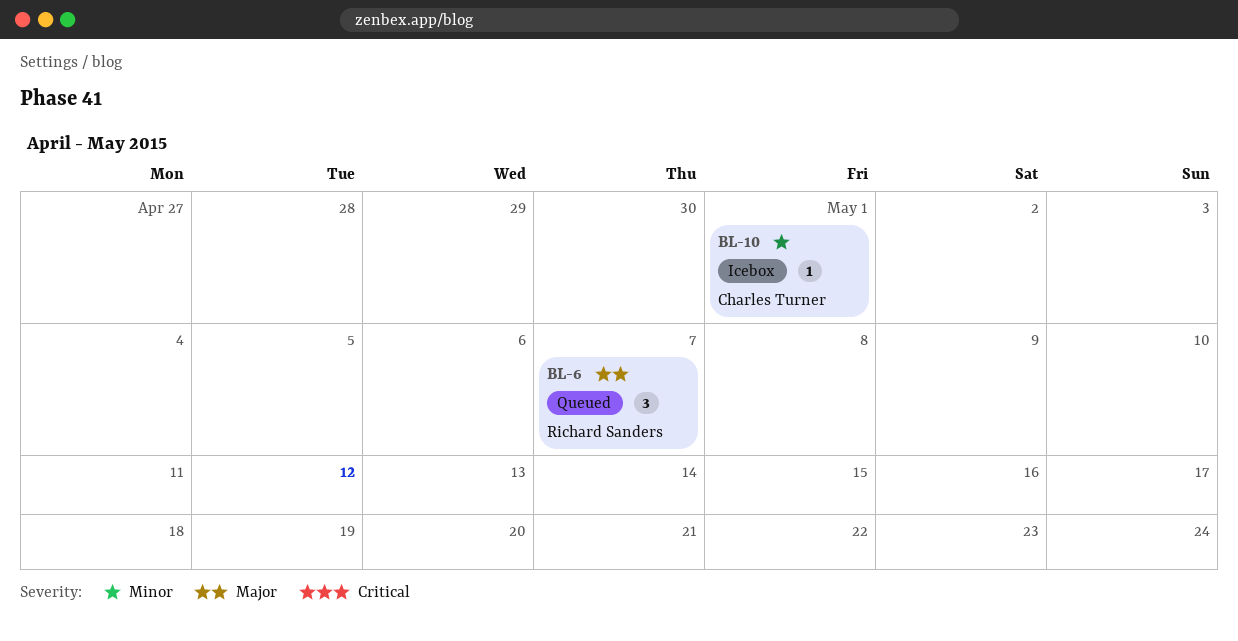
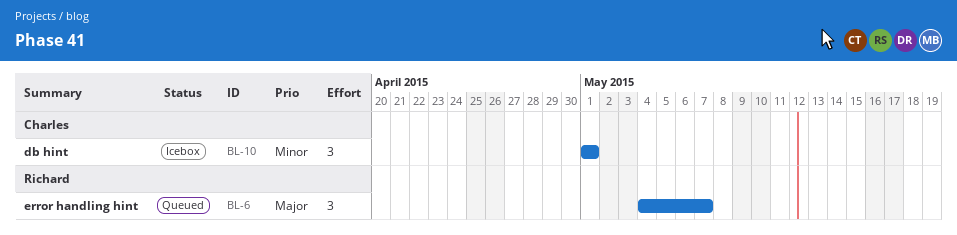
BL-10, estimate: 1 -> 3

